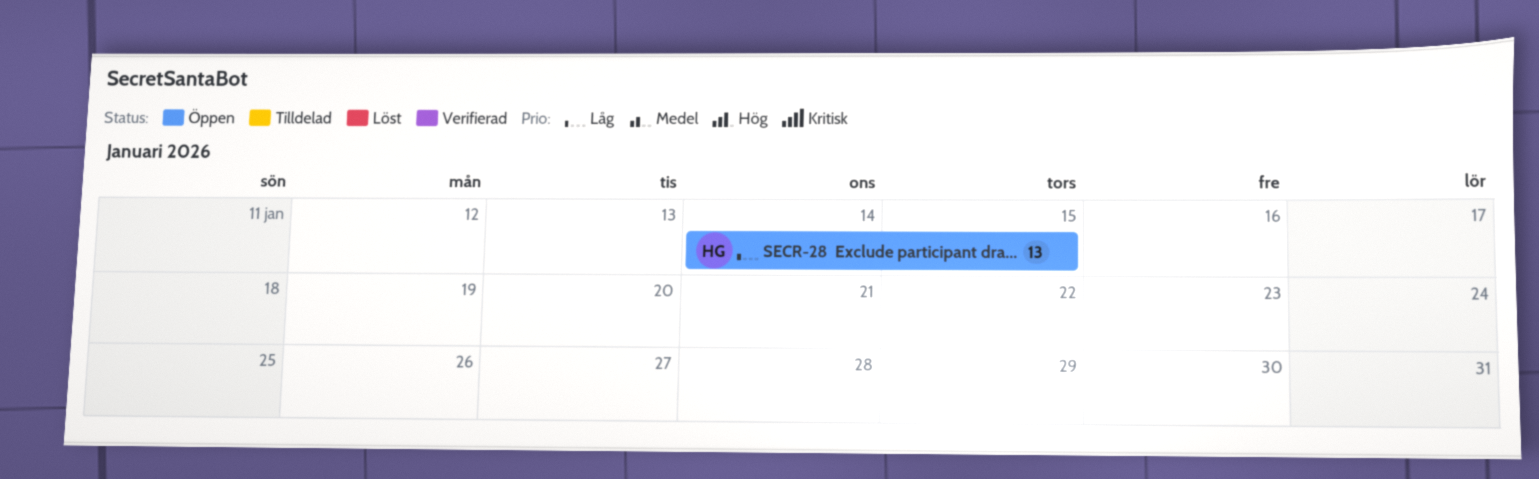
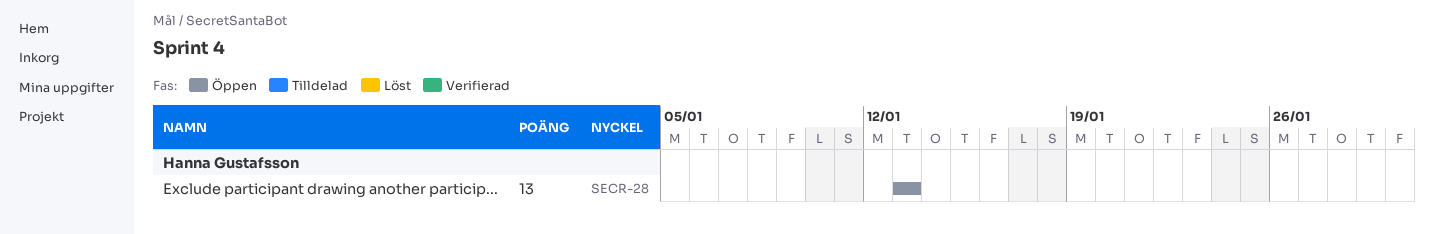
SECR-28, start: Jan 14 -> Jan 13
SECR-28, due: Jan 15 -> Jan 13

